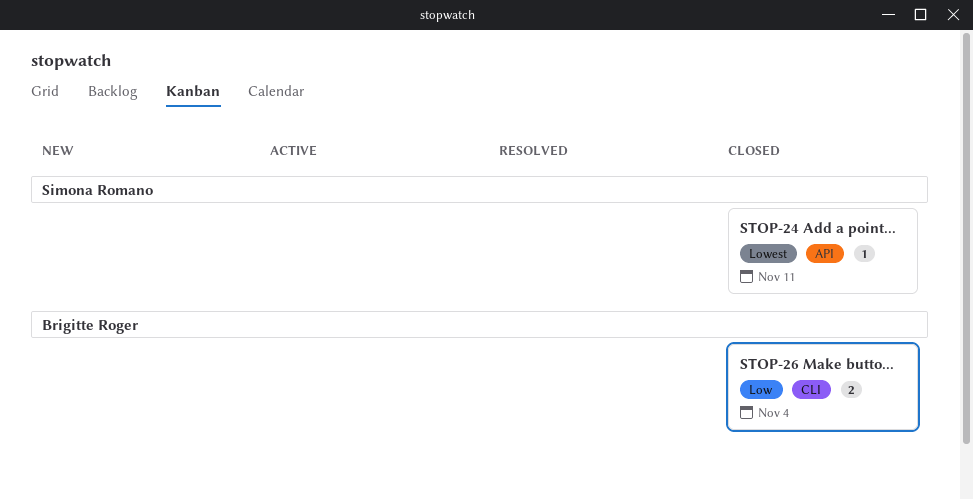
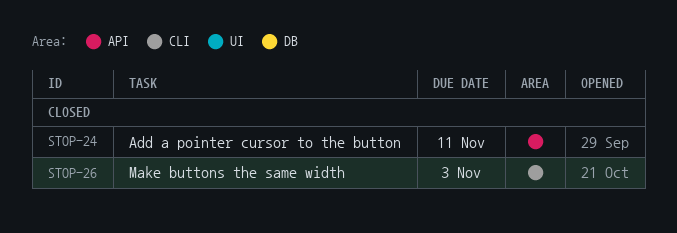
STOP-26, due: Nov 4 -> Nov 3

